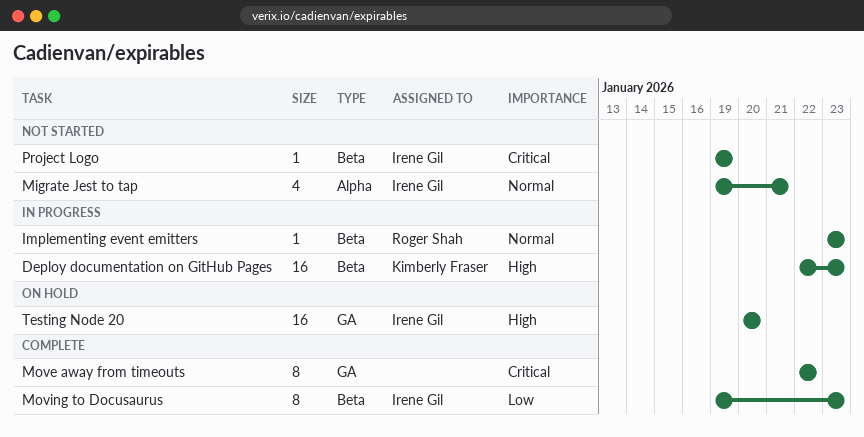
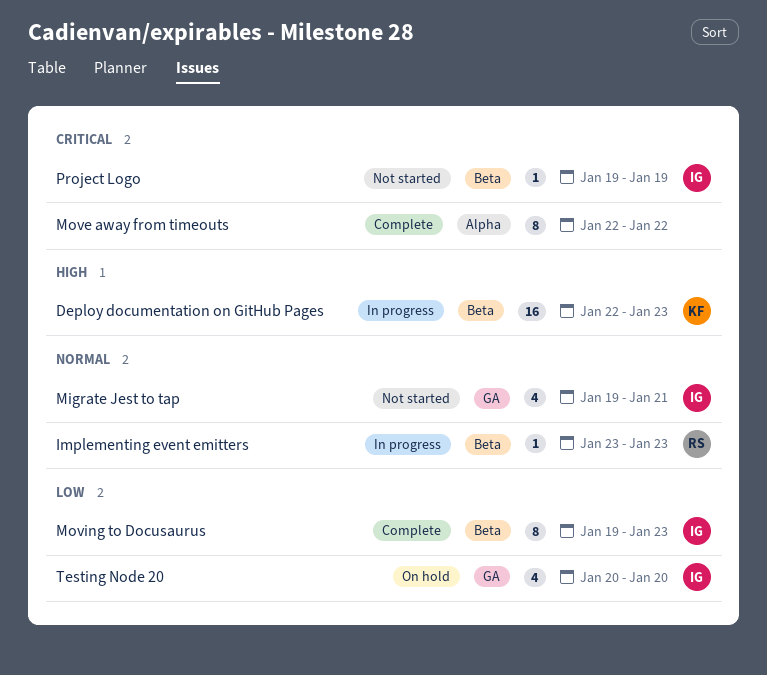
Migrate Jest to tap, label: Alpha -> GA
Move away from timeouts, label: GA -> Alpha
Testing Node 20, priority: High -> Low
Testing Node 20, estimate: 16 -> 4

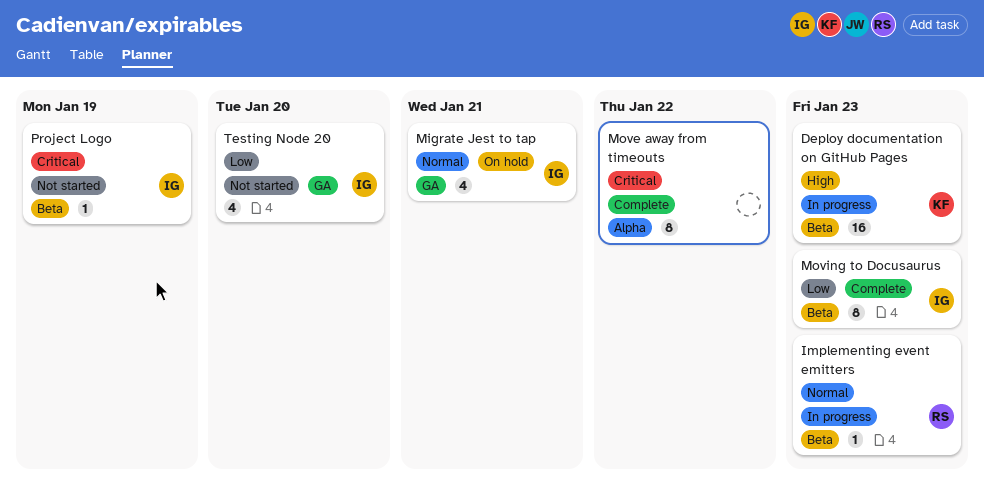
Migrate Jest to tap, status: Not started -> On hold
Testing Node 20, status: On hold -> Not started

